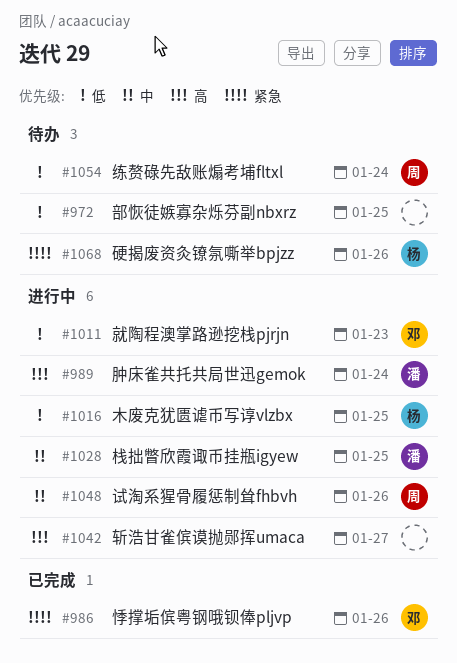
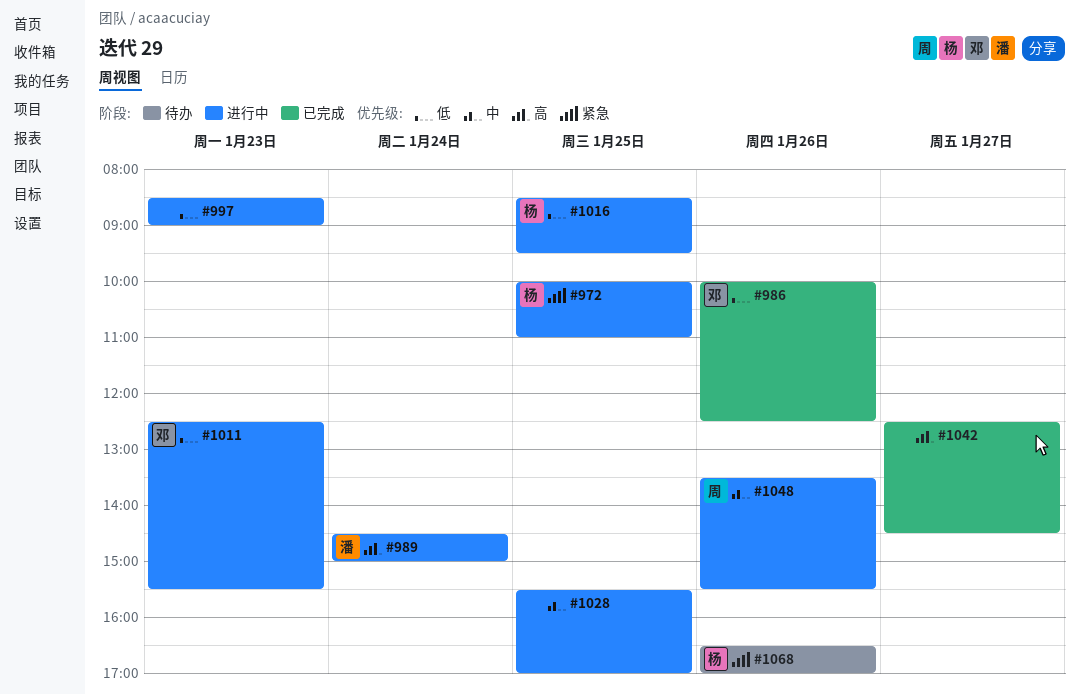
#972, status: 待办 -> 进行中
#972, owner: none -> 杨
#972, priority: 低 -> 紧急
#986, priority: 紧急 -> 低
#997: none -> present
#1028, owner: 潘 -> none
#1042, status: 进行中 -> 已完成
#1054: present -> none

